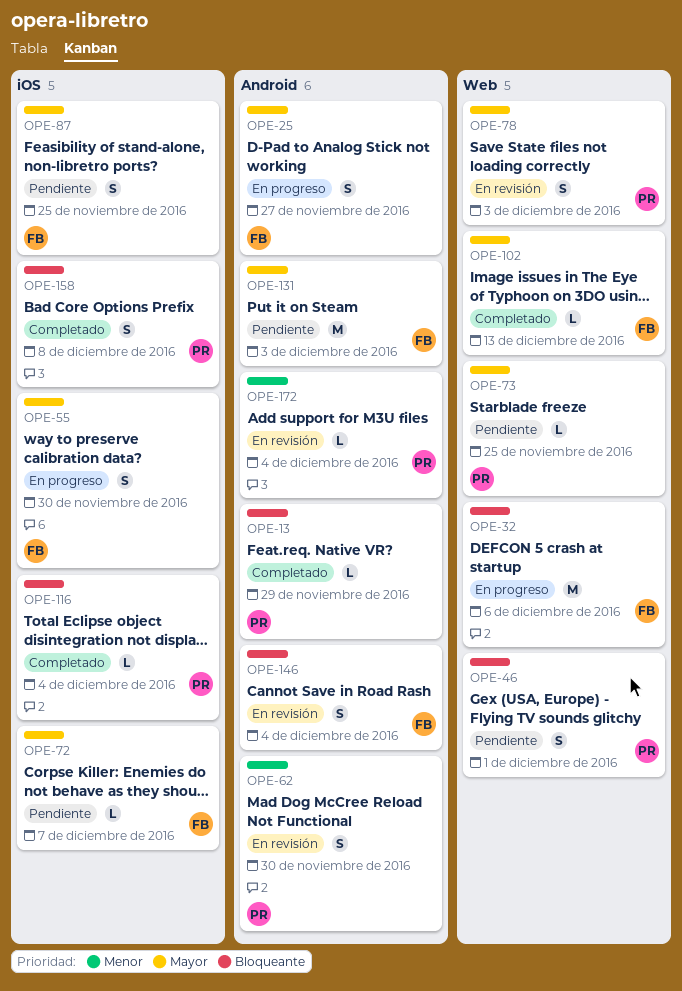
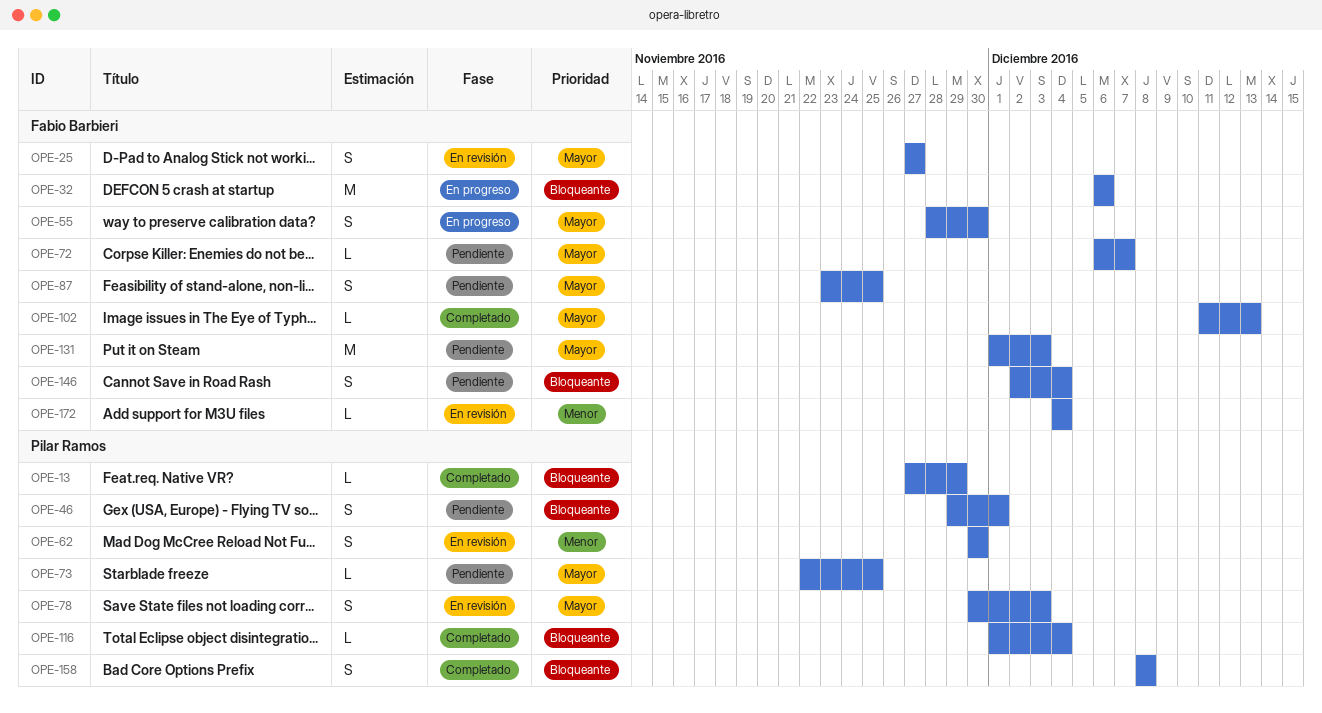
OPE-25, status: En progreso -> En revisión
OPE-146, status: En revisión -> Pendiente
OPE-172, owner: Pilar Ramos -> Fabio Barbieri

